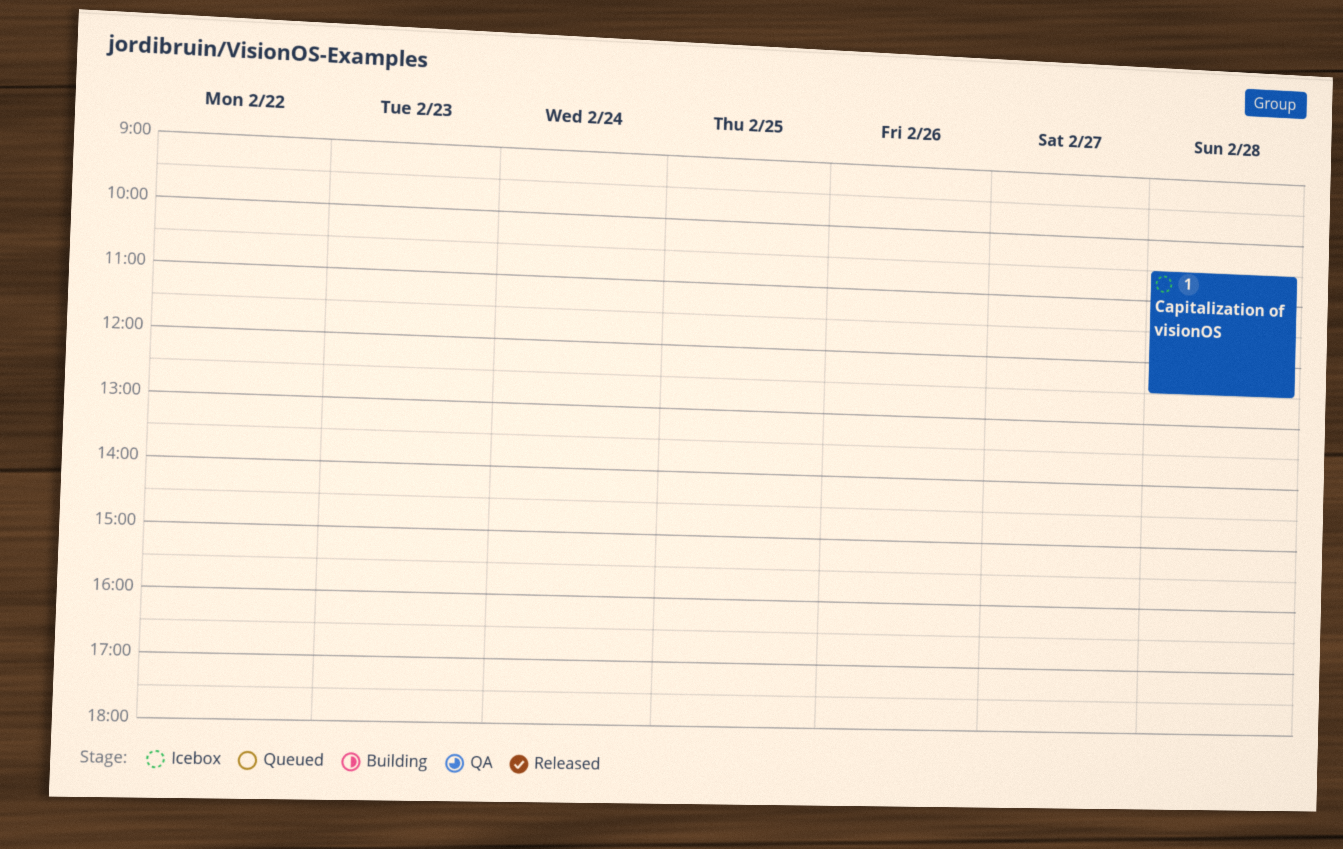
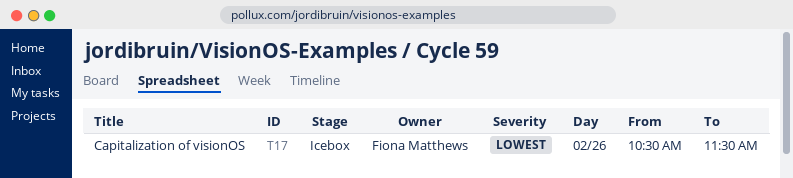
Capitalization of visionOS, day: Feb 28 -> Feb 26
Capitalization of visionOS, ends: 12:30 -> 11:30

